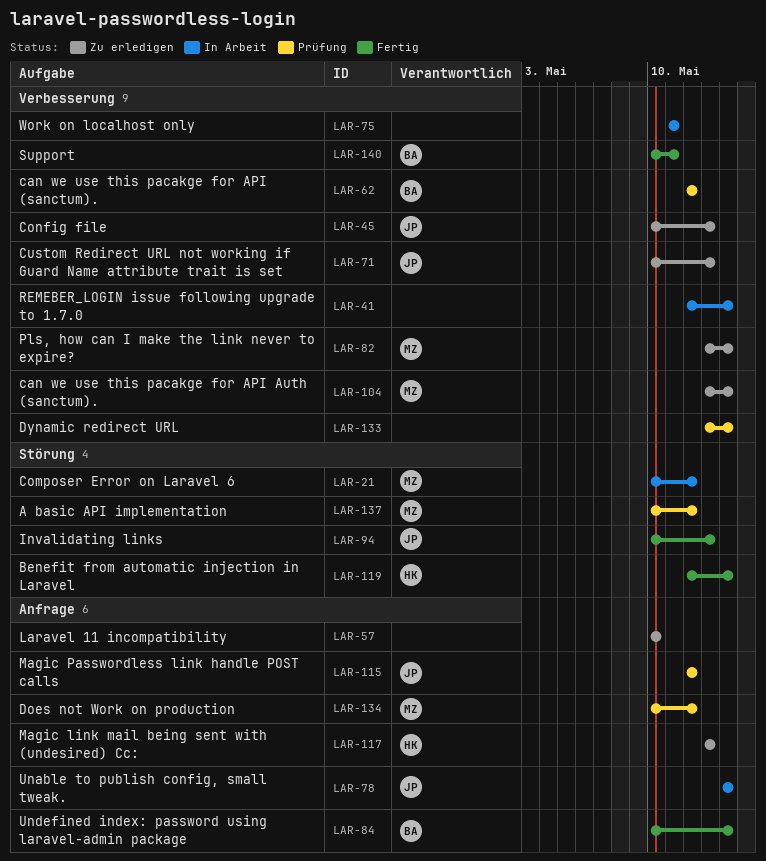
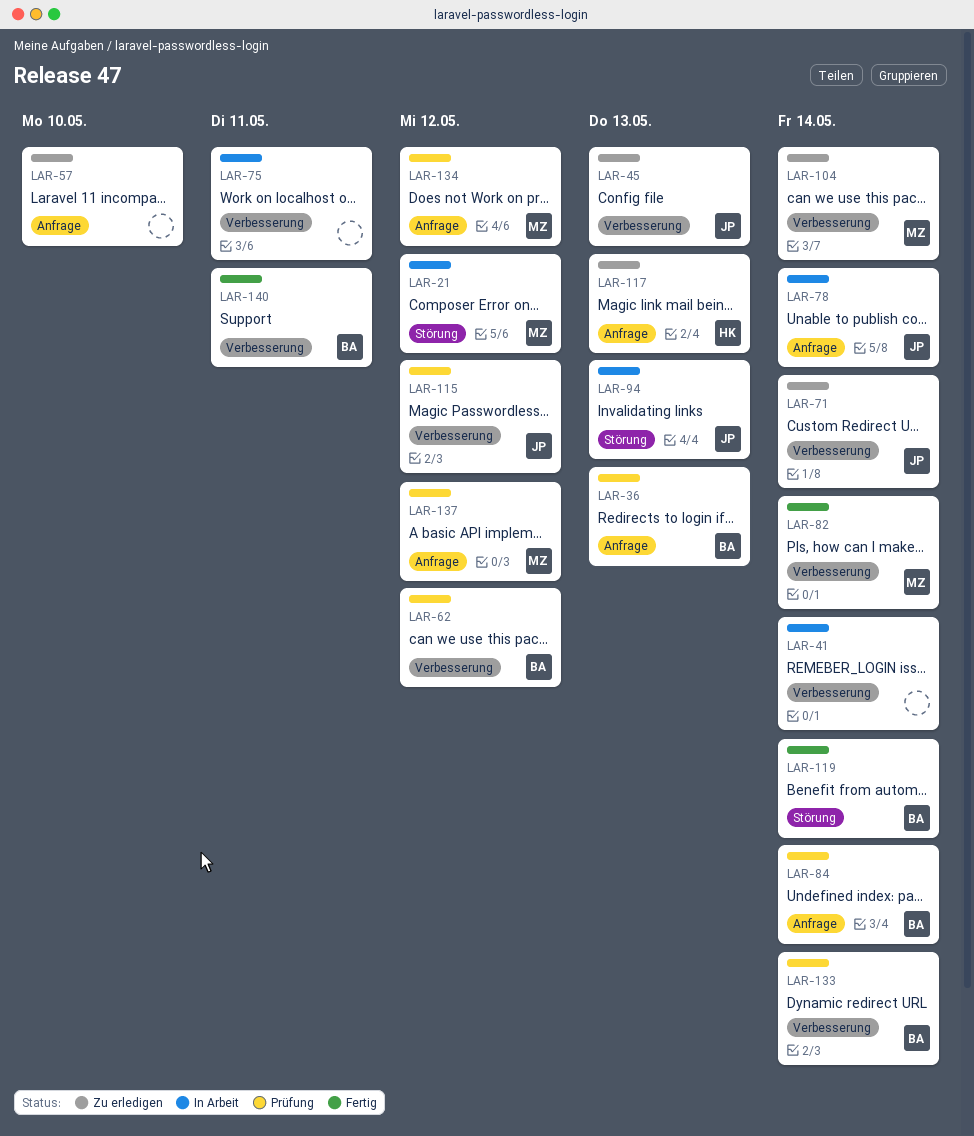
LAR-36: none -> present
LAR-71, due: May 13 -> May 14
LAR-82, status: Zu erledigen -> Fertig
LAR-84, status: Fertig -> Prüfung
LAR-94, status: Fertig -> In Arbeit
LAR-115, label: Anfrage -> Verbesserung
LAR-119, owner: HK -> BA
LAR-133, owner: none -> BA
LAR-137, label: Störung -> Anfrage

